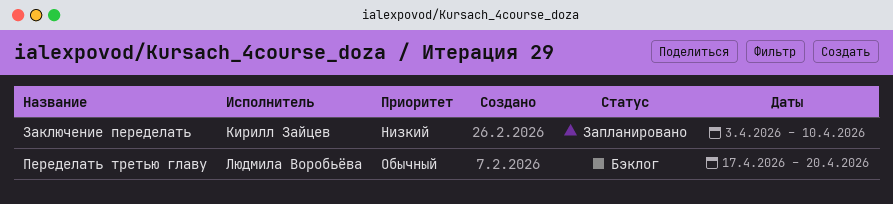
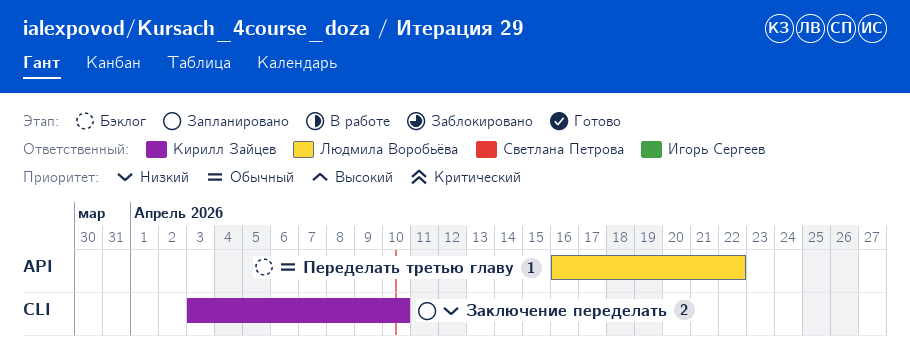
Переделать третью главу, start: Apr 17 -> Apr 16
Переделать третью главу, due: Apr 20 -> Apr 22

